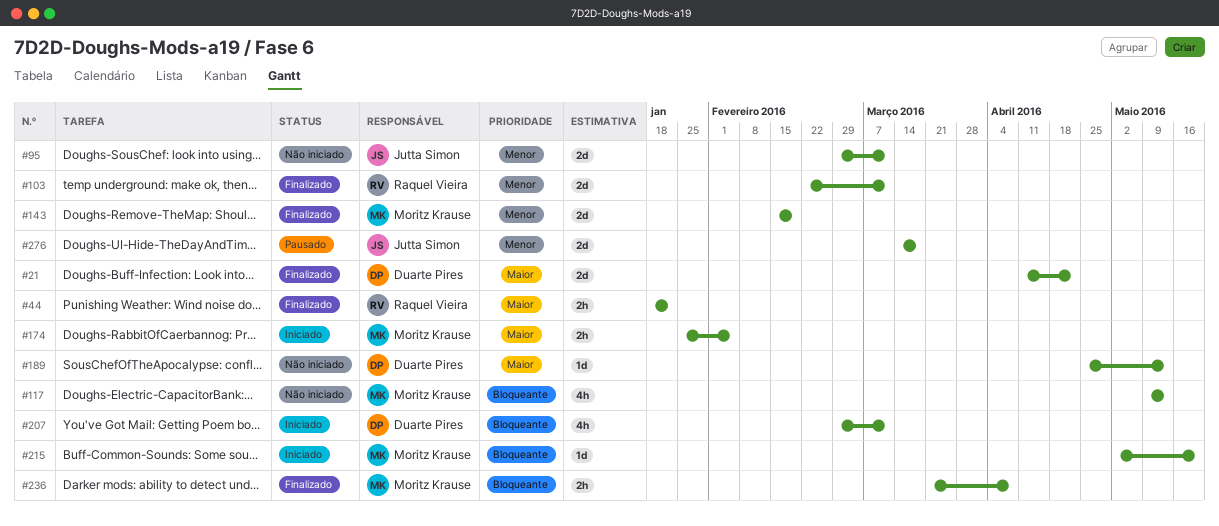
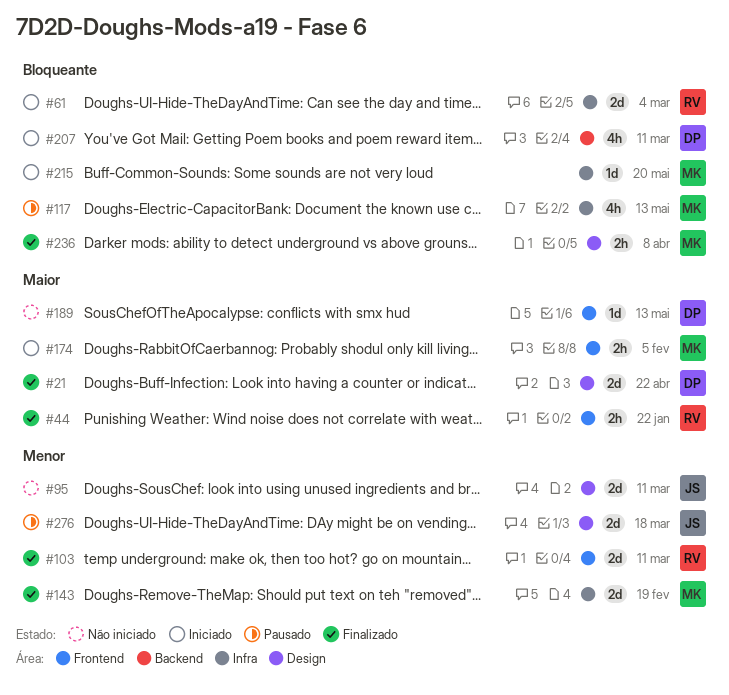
#61: none -> present
#117, status: Não iniciado -> Pausado

